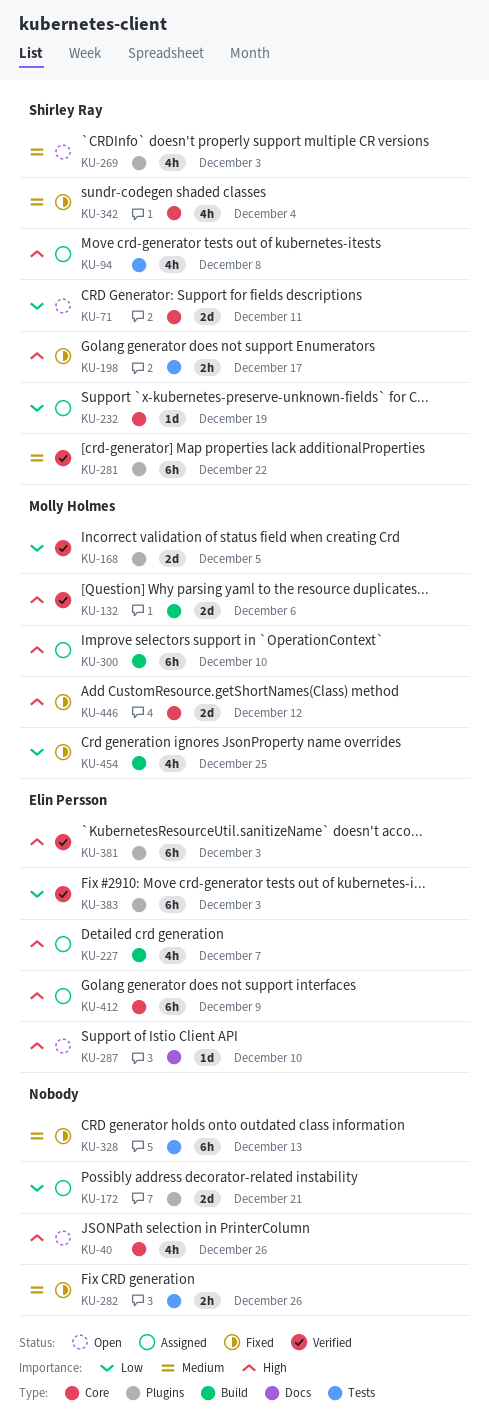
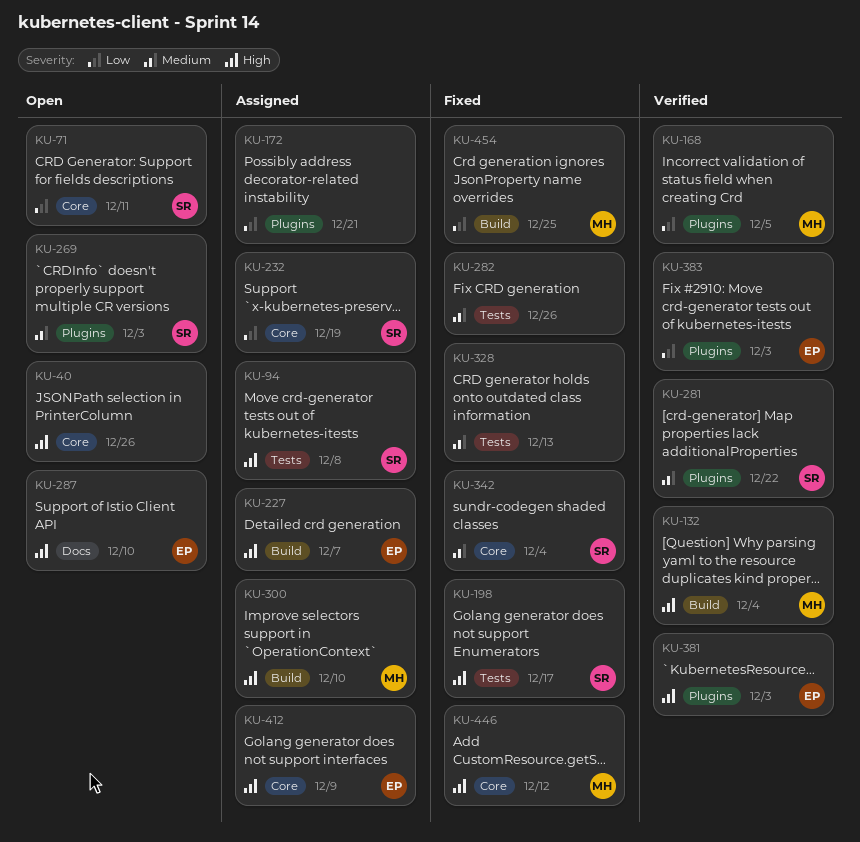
KU-132, due: Dec 6 -> Dec 4

